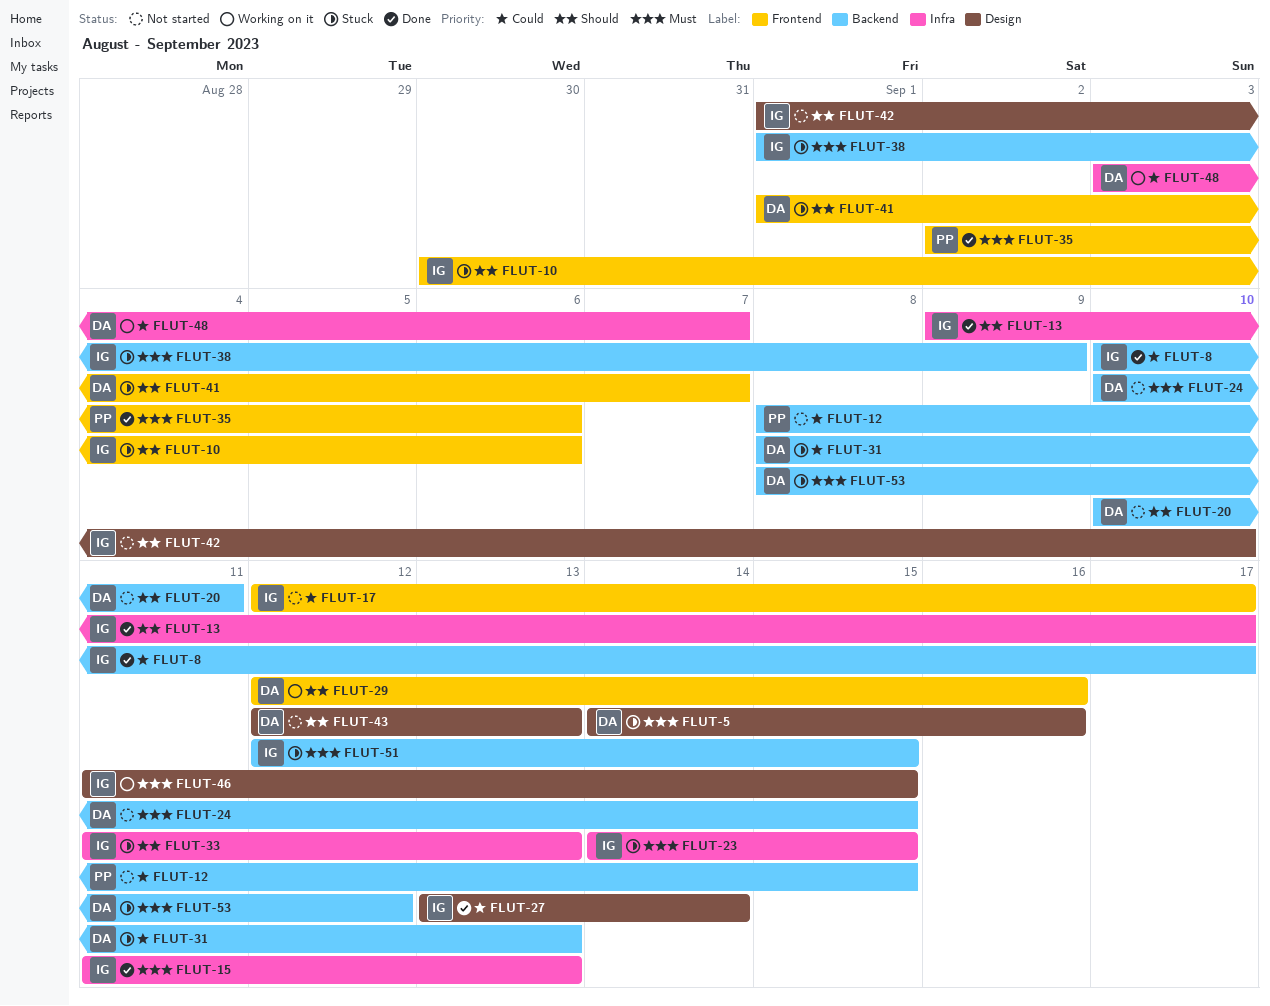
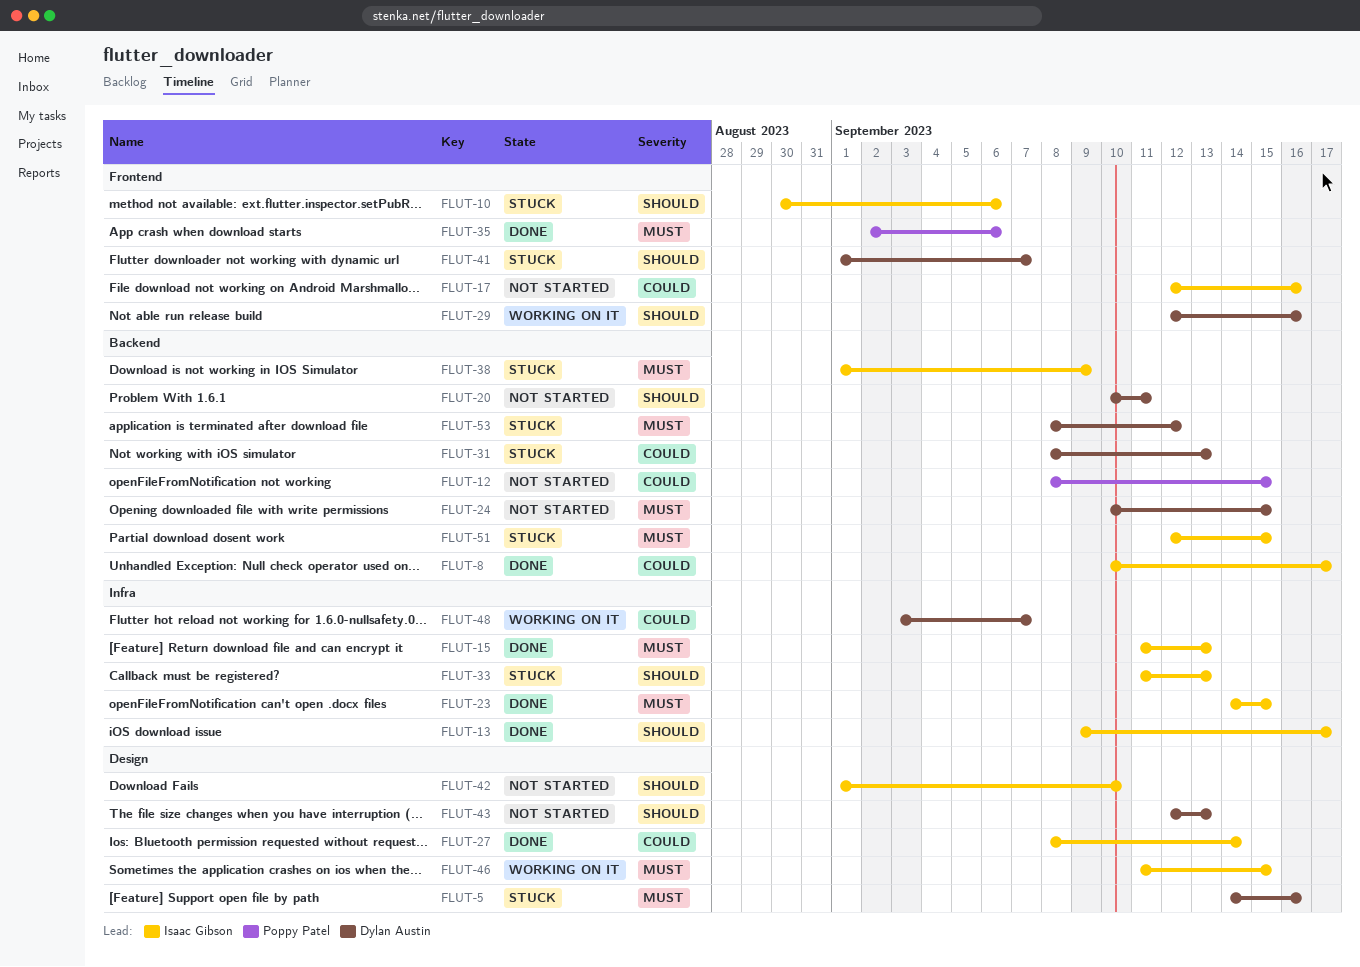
FLUT-17, due: Sep 17 -> Sep 16
FLUT-23, status: Stuck -> Done
FLUT-27, start: Sep 13 -> Sep 8

